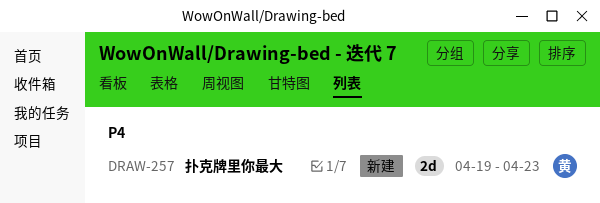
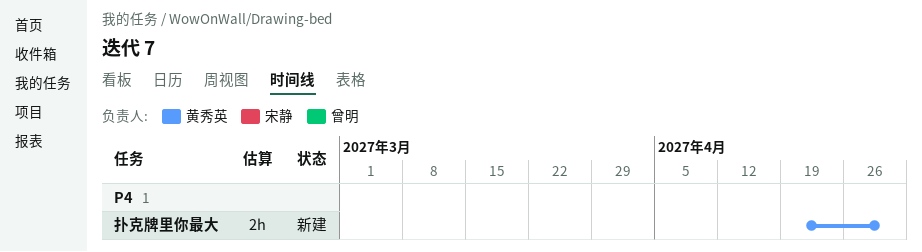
扑克牌里你最大, estimate: 2d -> 2h
扑克牌里你最大, due: Apr 23 -> Apr 30

